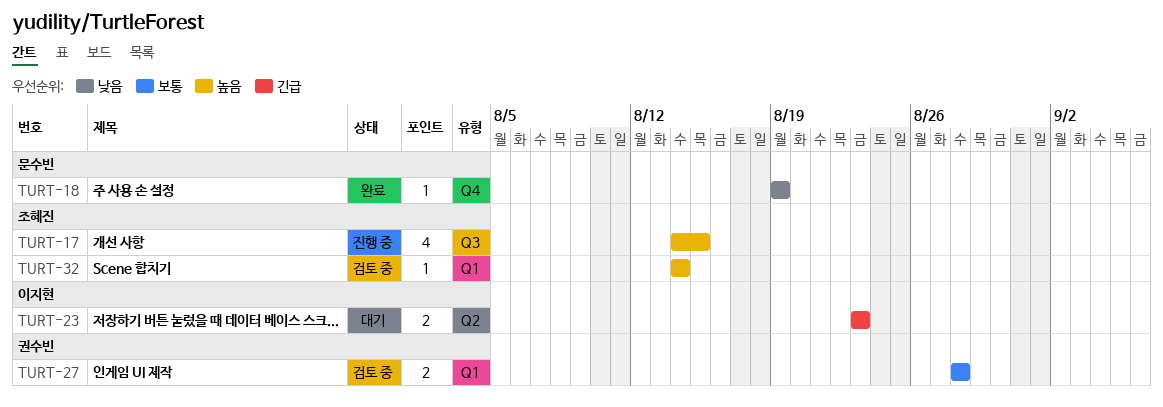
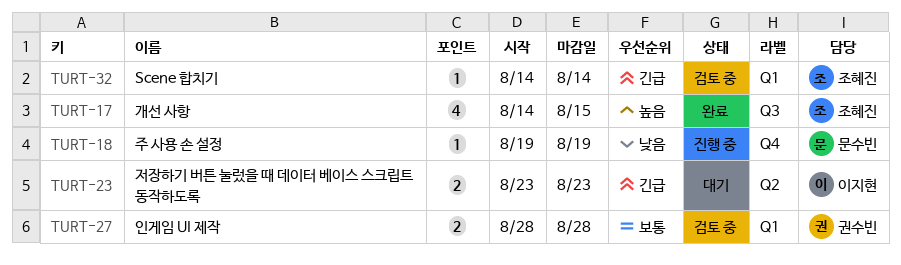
TURT-17, status: 진행 중 -> 완료
TURT-18, status: 완료 -> 진행 중
TURT-32, priority: 높음 -> 긴급

